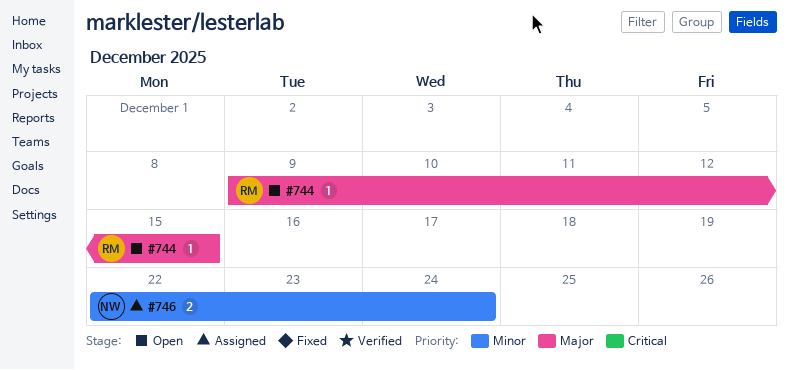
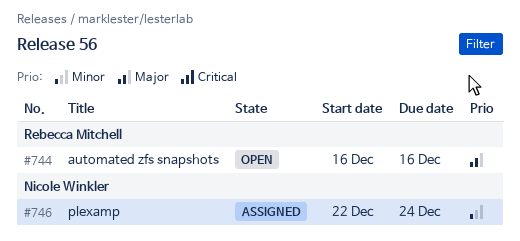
#744, start: Dec 9 -> Dec 16
#744, due: Dec 15 -> Dec 16

